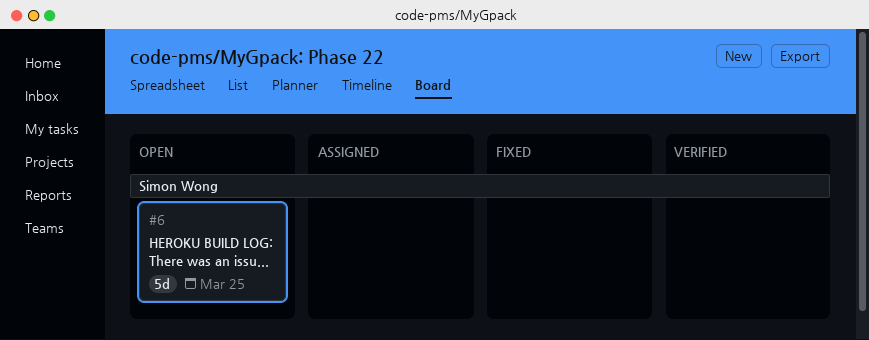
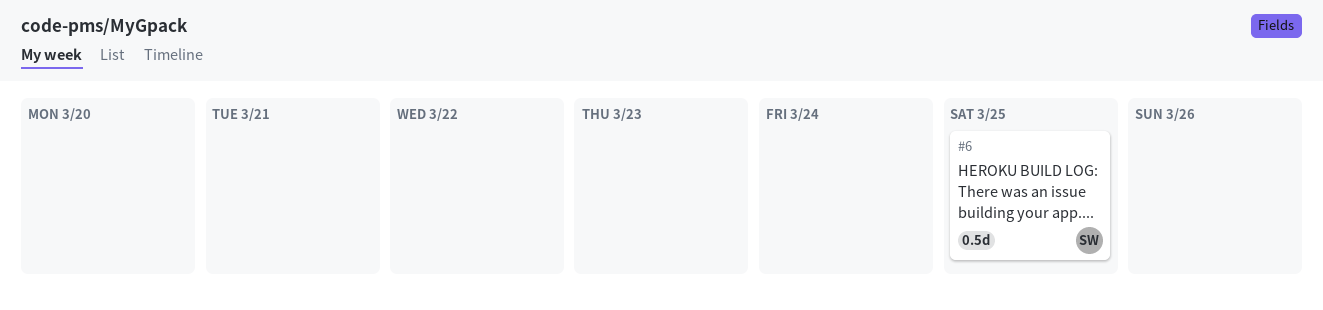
#6, estimate: 5d -> 0.5d

